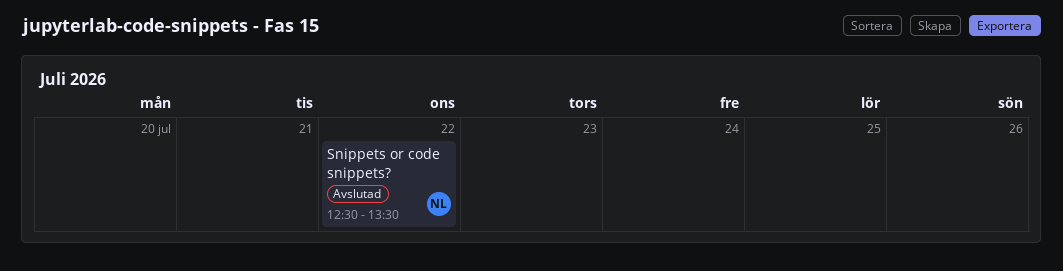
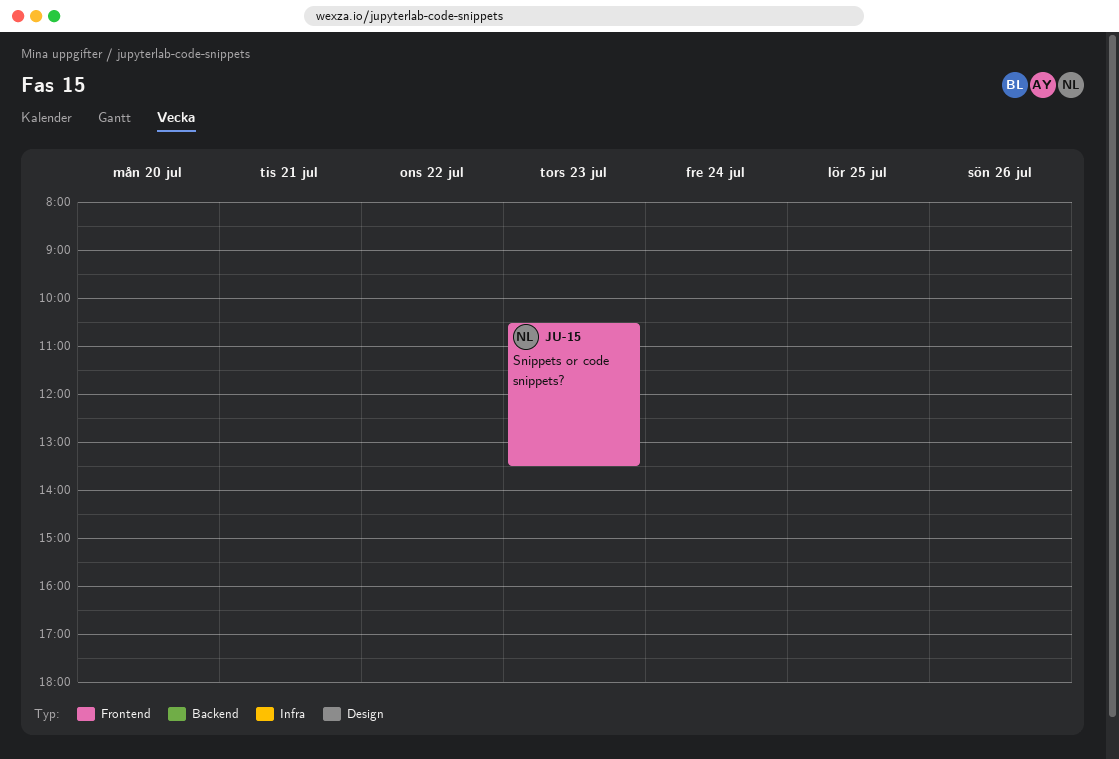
Snippets or code snippets?, day: Jul 22 -> Jul 23
Snippets or code snippets?, begins: 12:30 -> 10:30

